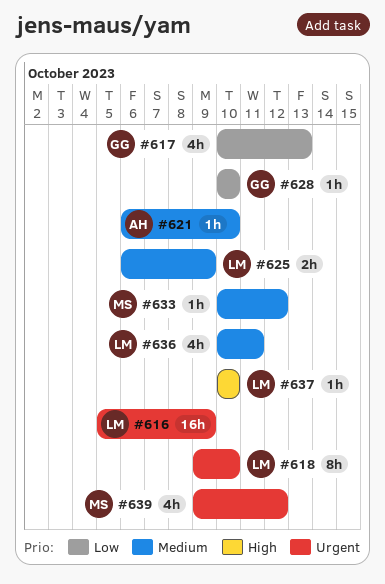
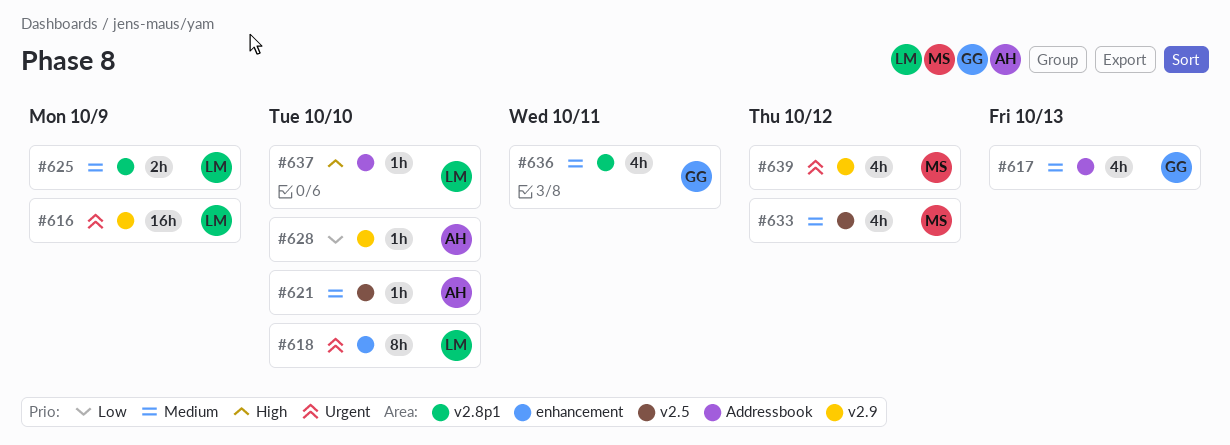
#617, priority: Low -> Medium
#628, owner: GG -> AH
#633, estimate: 1h -> 4h
#636, owner: LM -> GG

